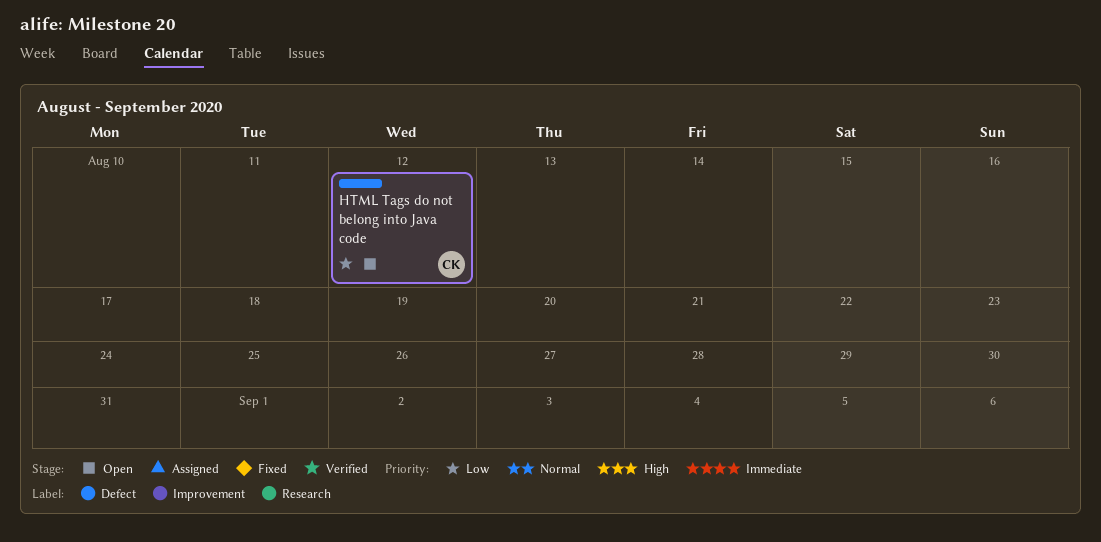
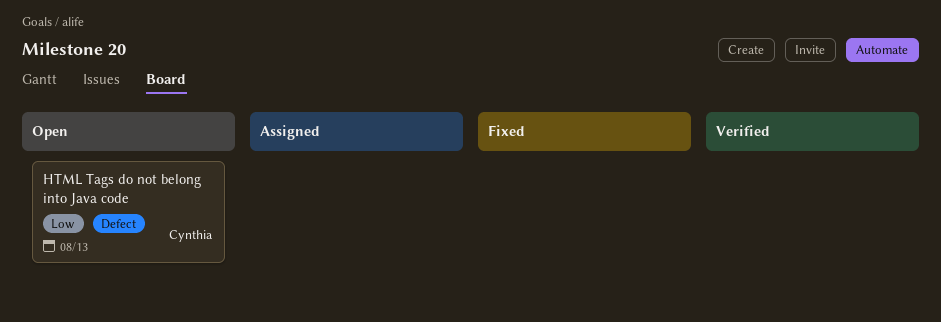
HTML Tags do not belong into Java code, due: Aug 12 -> Aug 13

